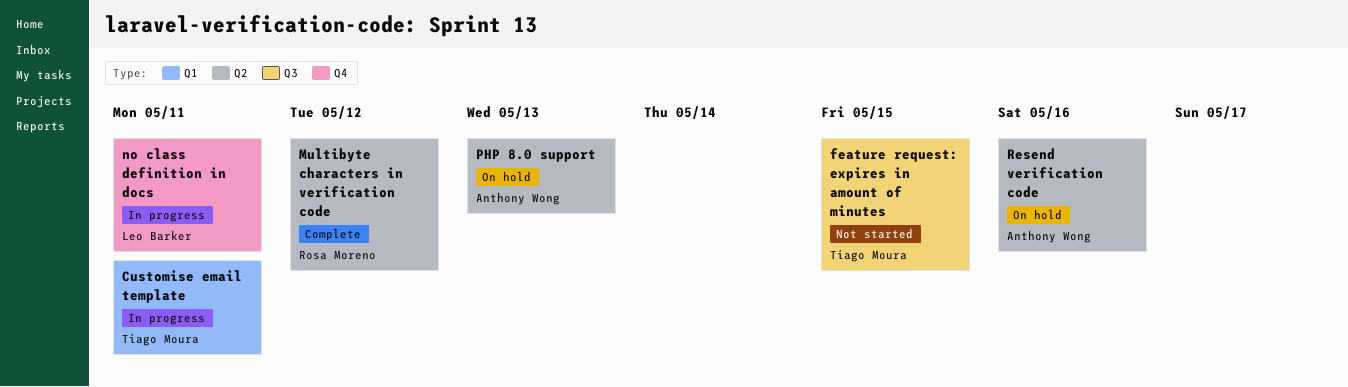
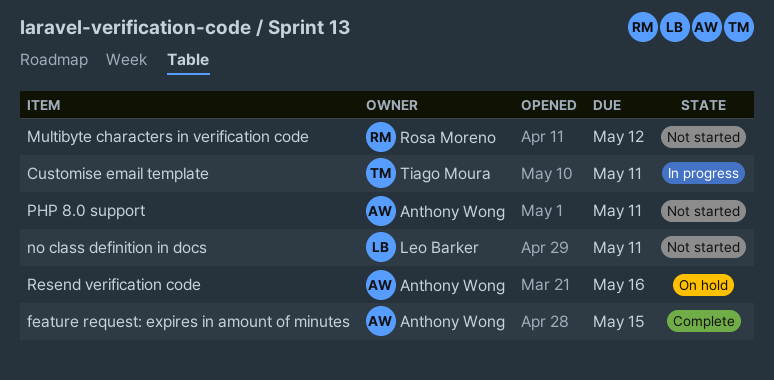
feature request: expires in amount of minutes, status: Not started -> Complete
feature request: expires in amount of minutes, owner: Tiago Moura -> Anthony Wong
Multibyte characters in verification code, status: Complete -> Not started
no class definition in docs, status: In progress -> Not started
PHP 8.0 support, status: On hold -> Not started
PHP 8.0 support, due: May 13 -> May 11

